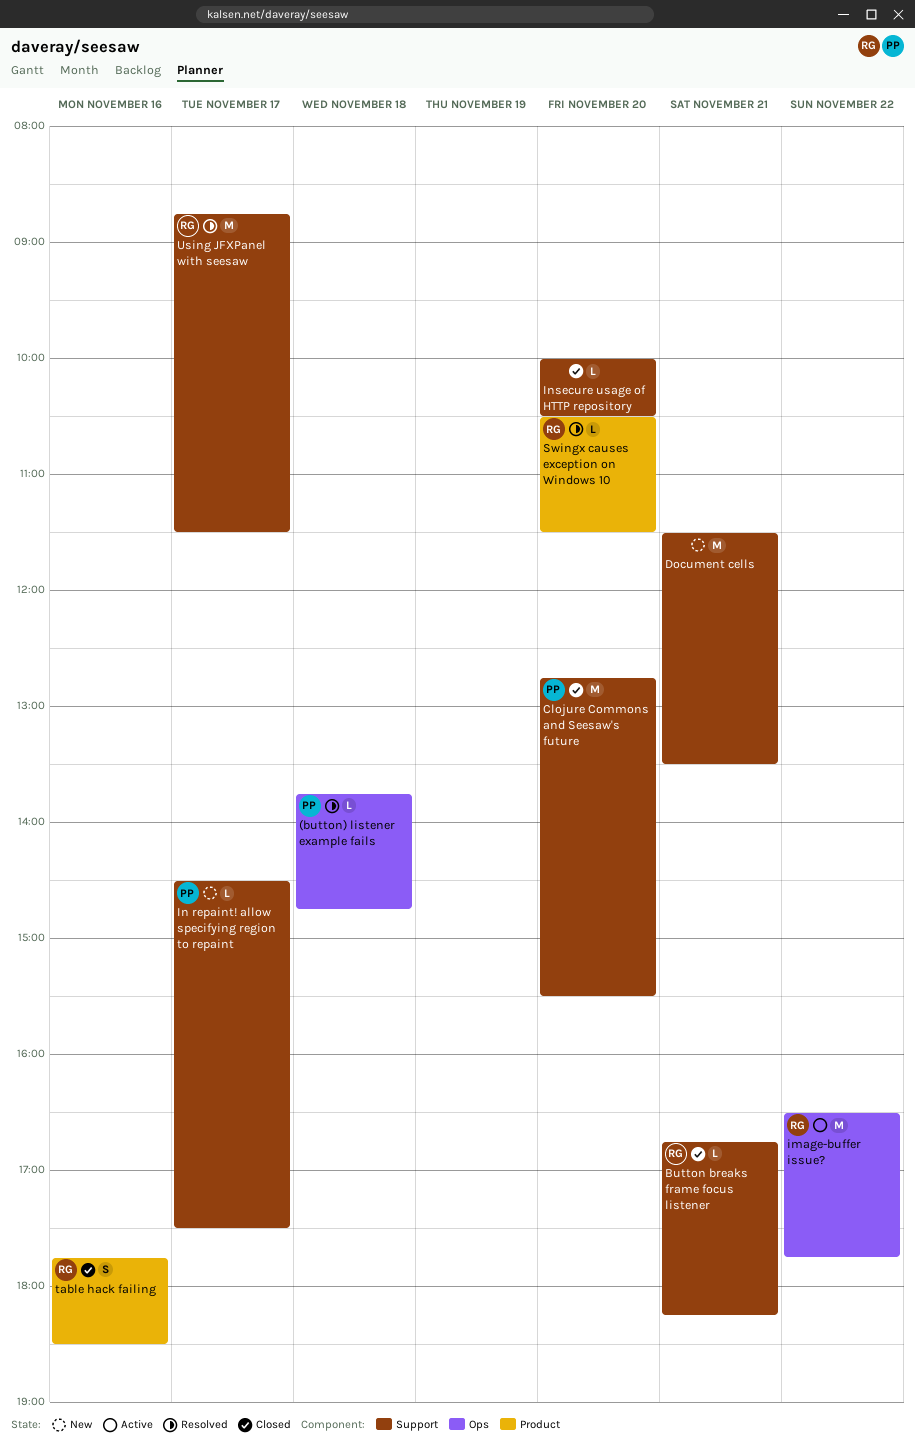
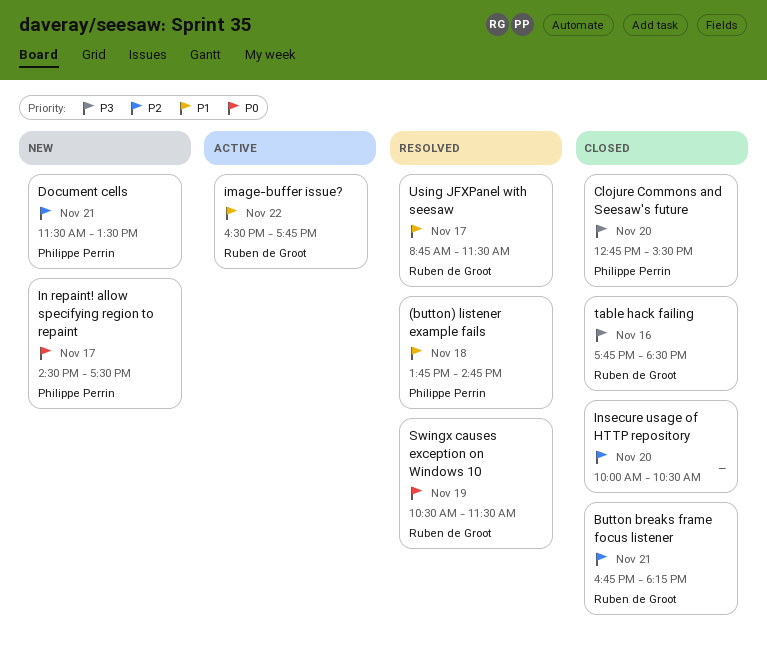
Document cells, owner: none -> Philippe Perrin
Swingx causes exception on Windows 10, day: Nov 20 -> Nov 19

